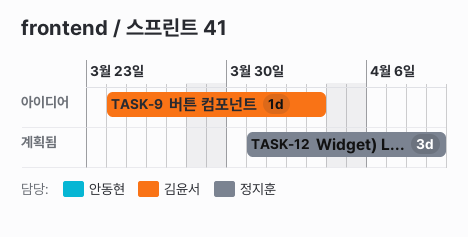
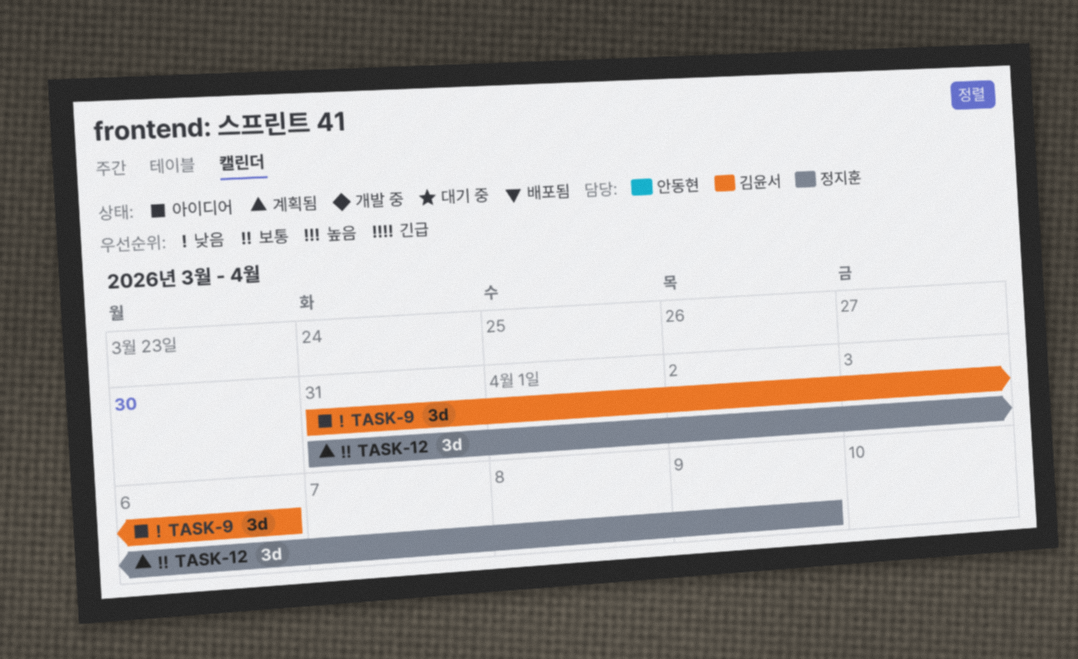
TASK-9, estimate: 1d -> 3d
TASK-9, start: Mar 24 -> Mar 31
TASK-9, due: Apr 3 -> Apr 6

